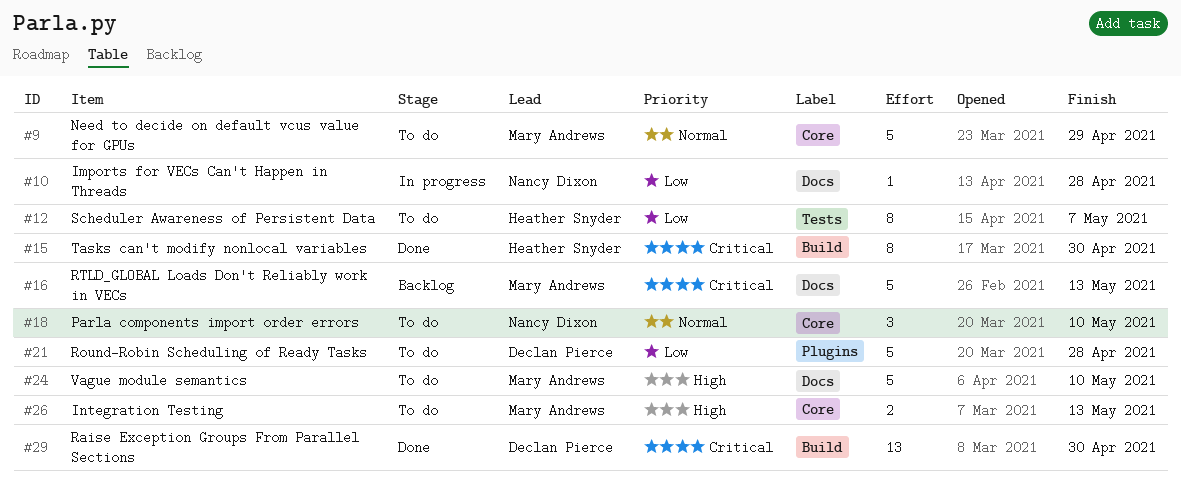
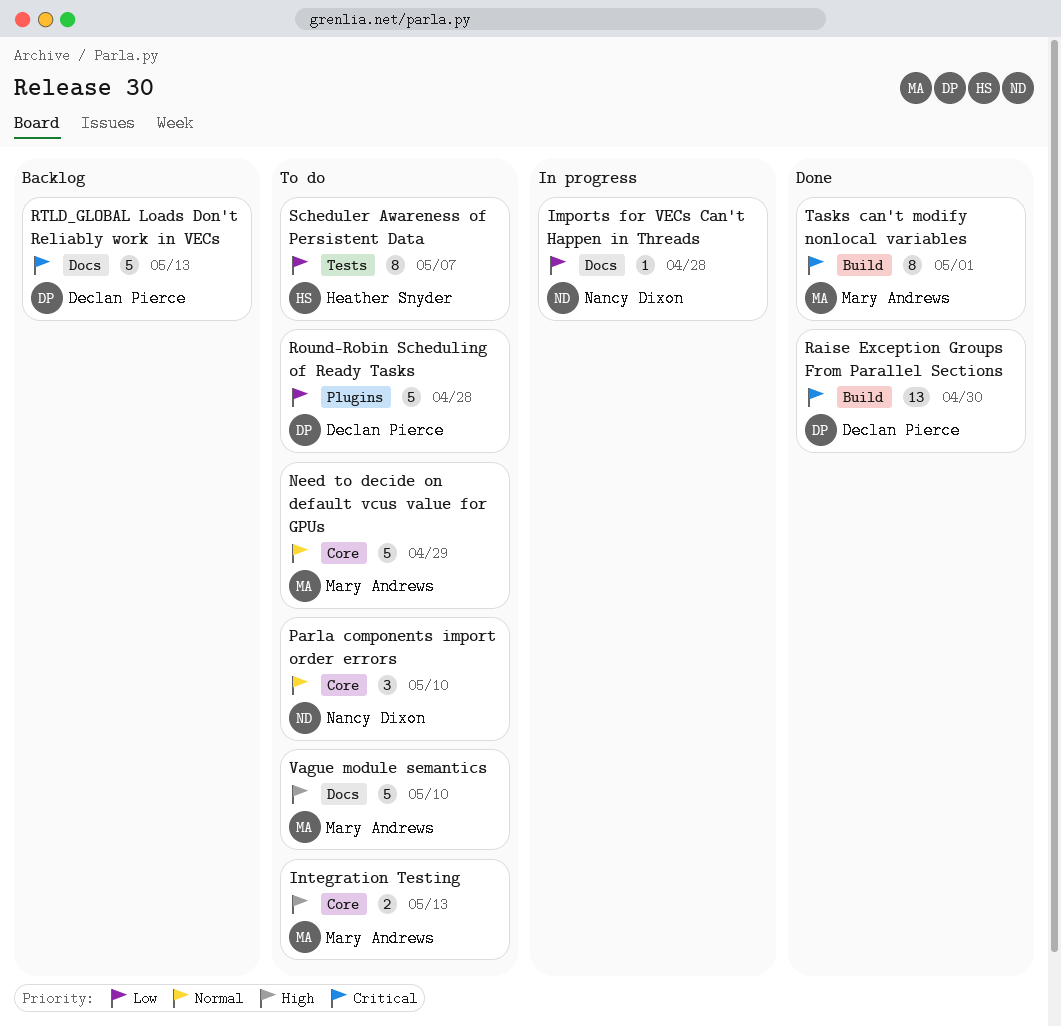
RTLD_GLOBAL Loads Don't Reliably work in VECs, owner: Mary Andrews -> Declan Pierce
Tasks can't modify nonlocal variables, owner: Heather Snyder -> Mary Andrews
Tasks can't modify nonlocal variables, due: Apr 30 -> May 1

